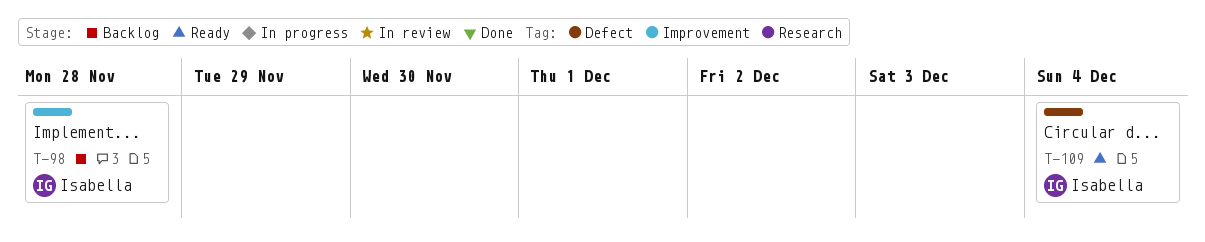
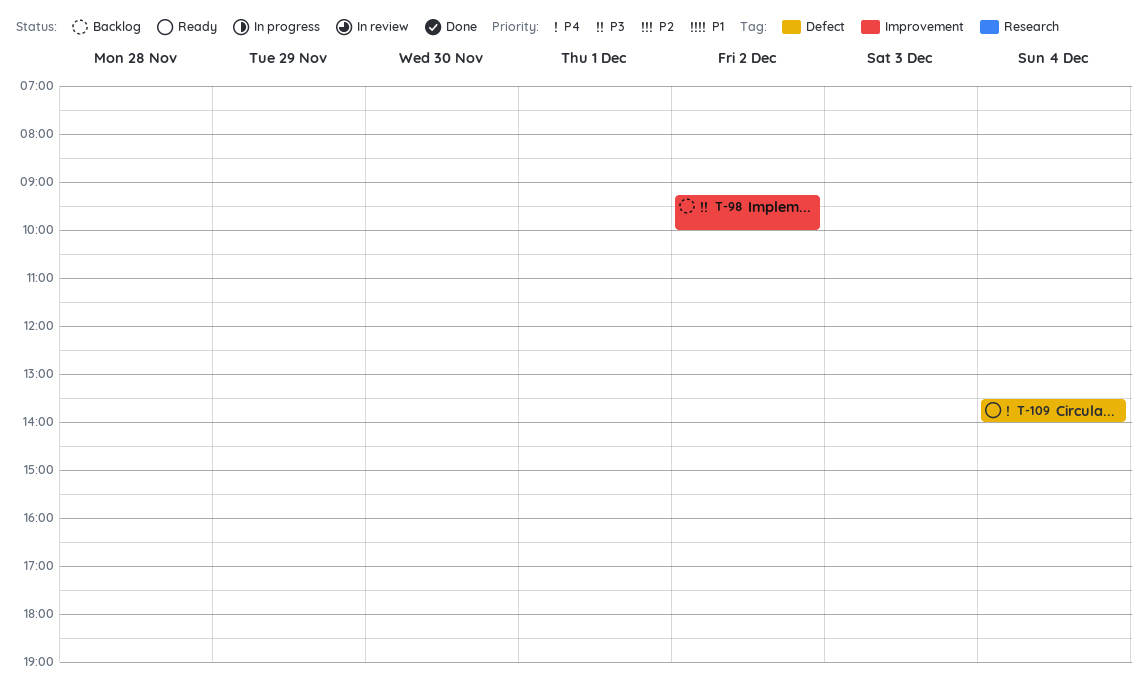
T-98, day: Nov 28 -> Dec 2

